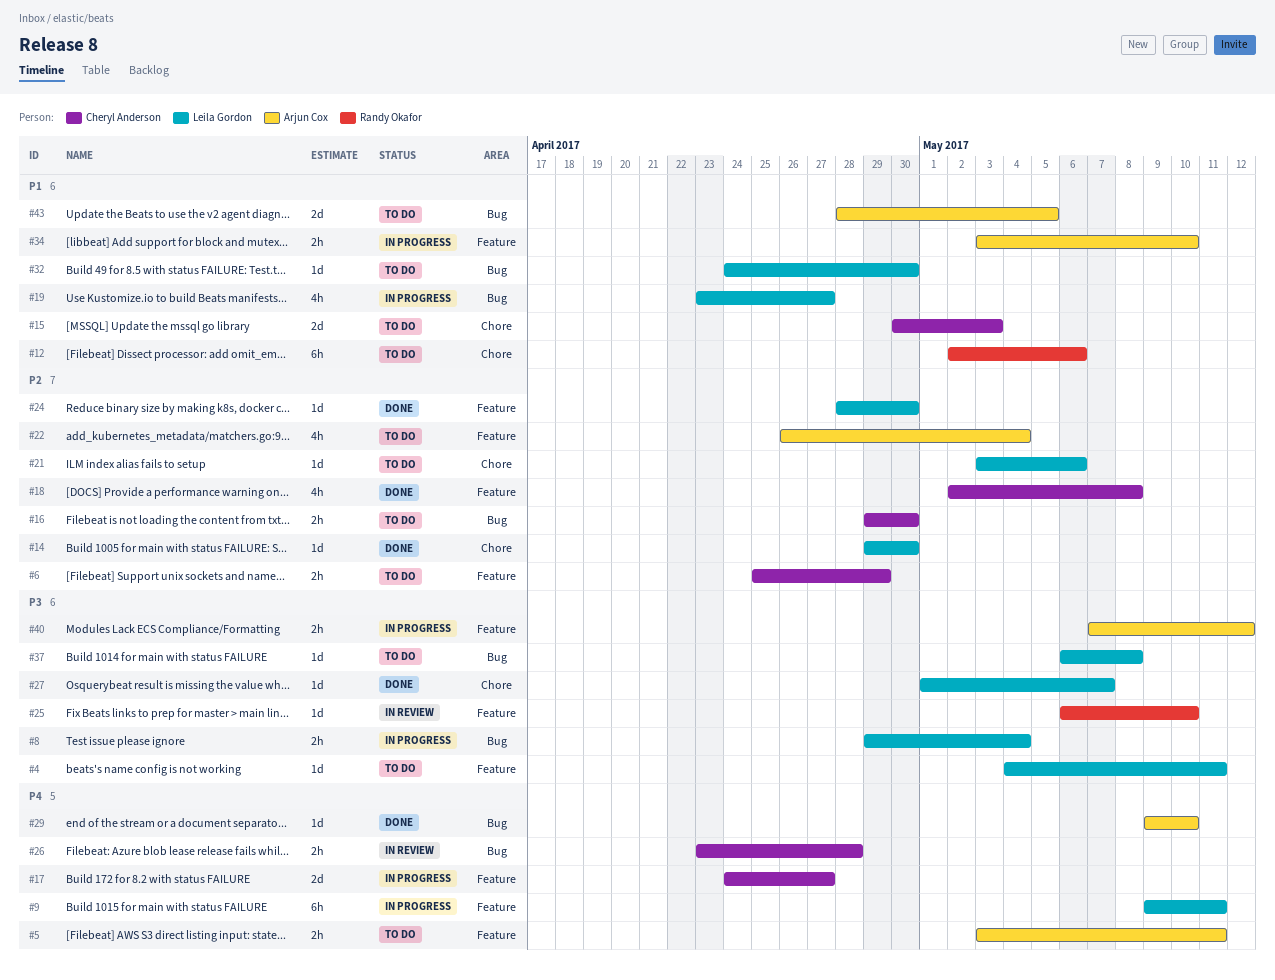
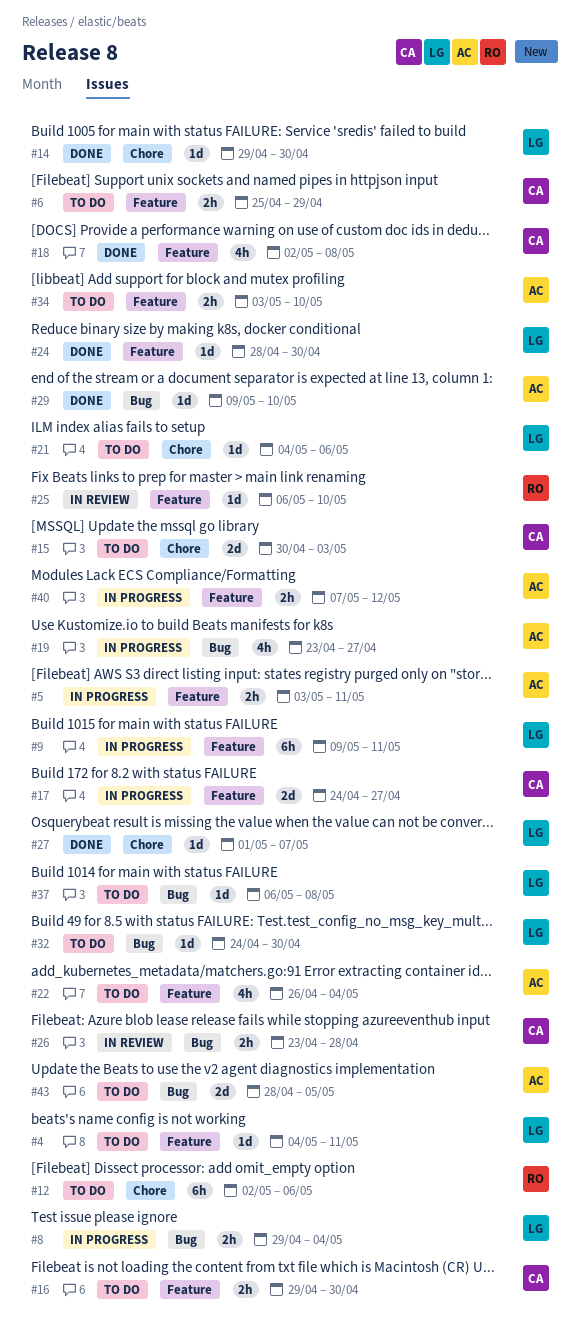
#5, status: To do -> In progress
#16, label: Bug -> Feature
#19, owner: Leila Gordon -> Arjun Cox
#21, start: May 3 -> May 4
#34, status: In progress -> To do

